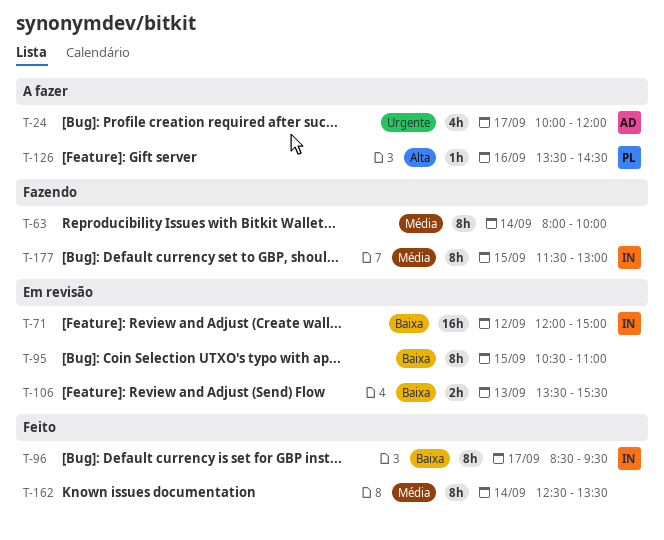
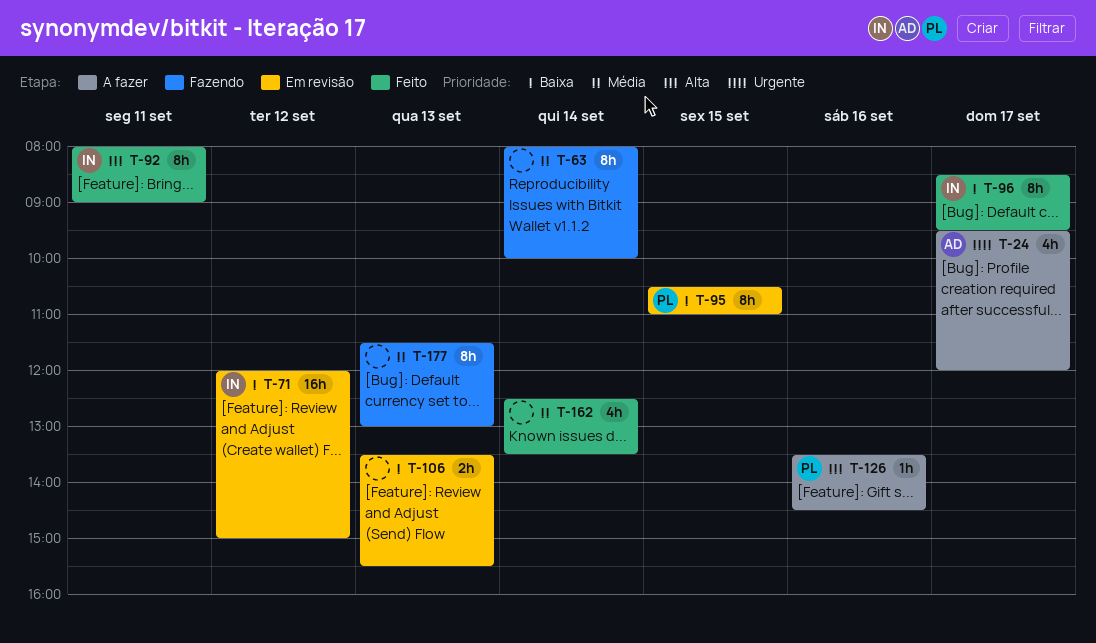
T-24, begins: 10:00 -> 09:30
T-92: none -> present
T-95, owner: none -> PL
T-162, estimate: 8h -> 4h
T-177, owner: IN -> none
T-177, day: Sep 15 -> Sep 13

